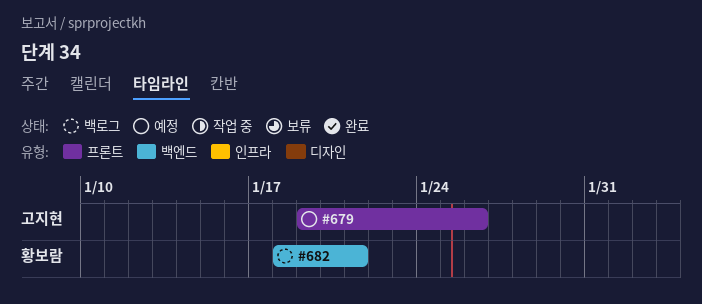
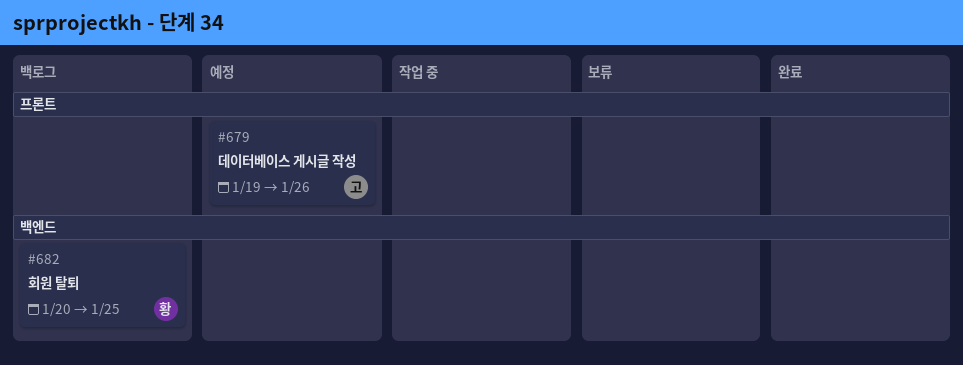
#682, start: Jan 18 -> Jan 20
#682, due: Jan 21 -> Jan 25

